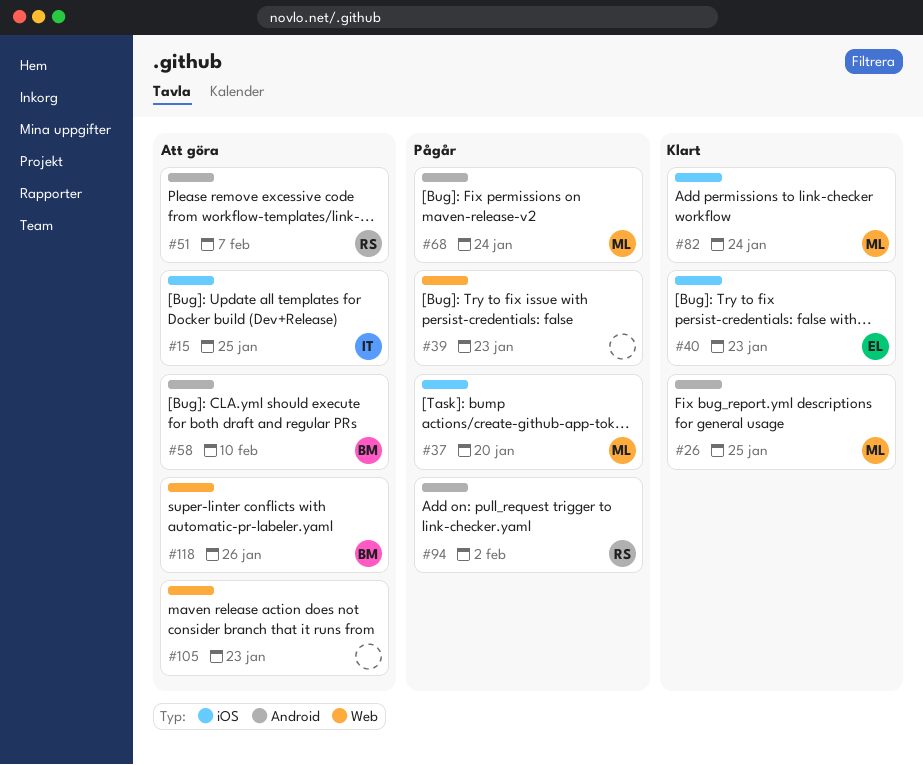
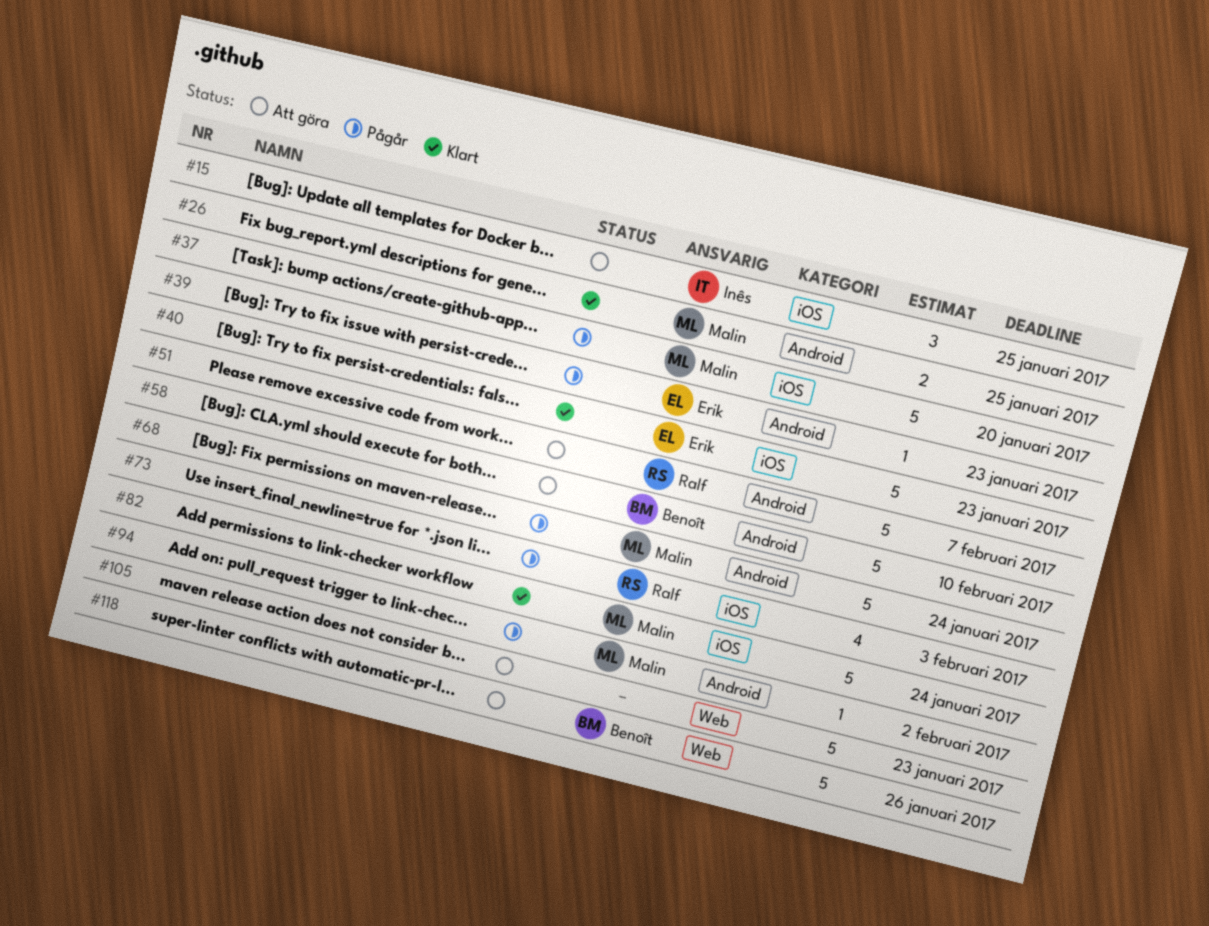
#39, owner: none -> Erik
#39, label: Web -> Android
#73: none -> present
#94, owner: Ralf -> Malin

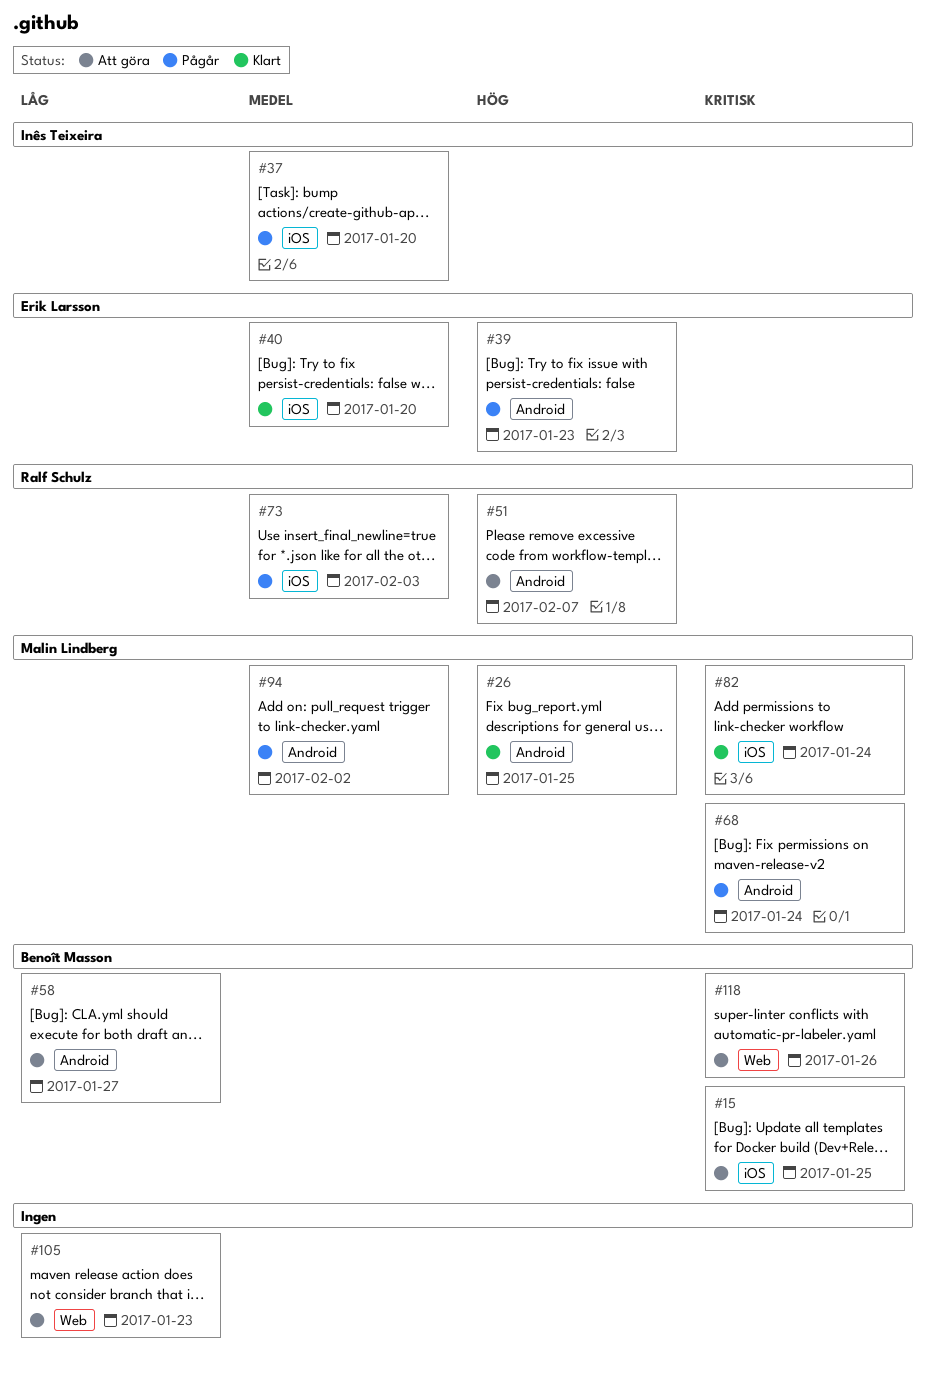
#15, owner: Inês Teixeira -> Benoît Masson
#37, owner: Malin Lindberg -> Inês Teixeira
#40, due: Jan 23 -> Jan 20
#58, due: Feb 10 -> Jan 27

